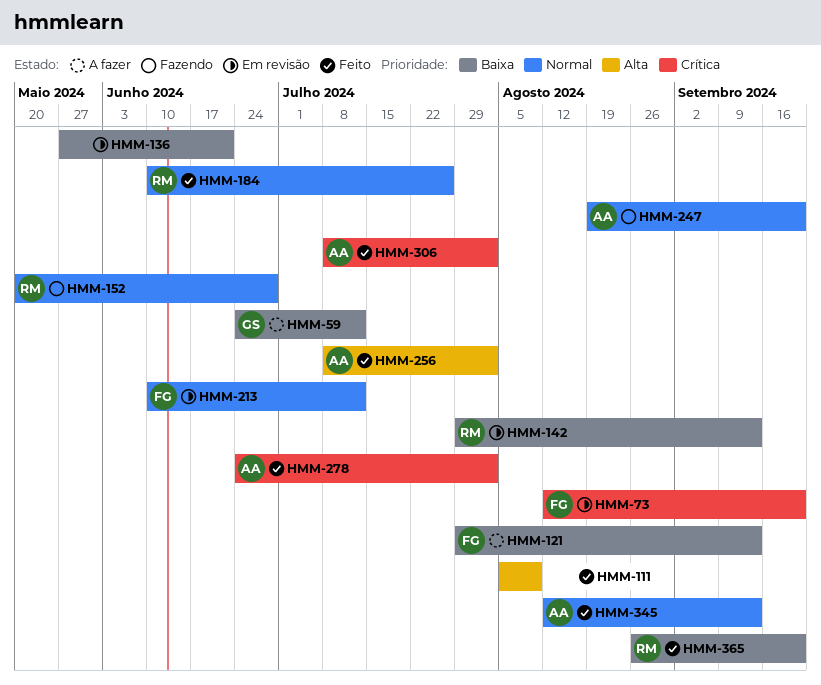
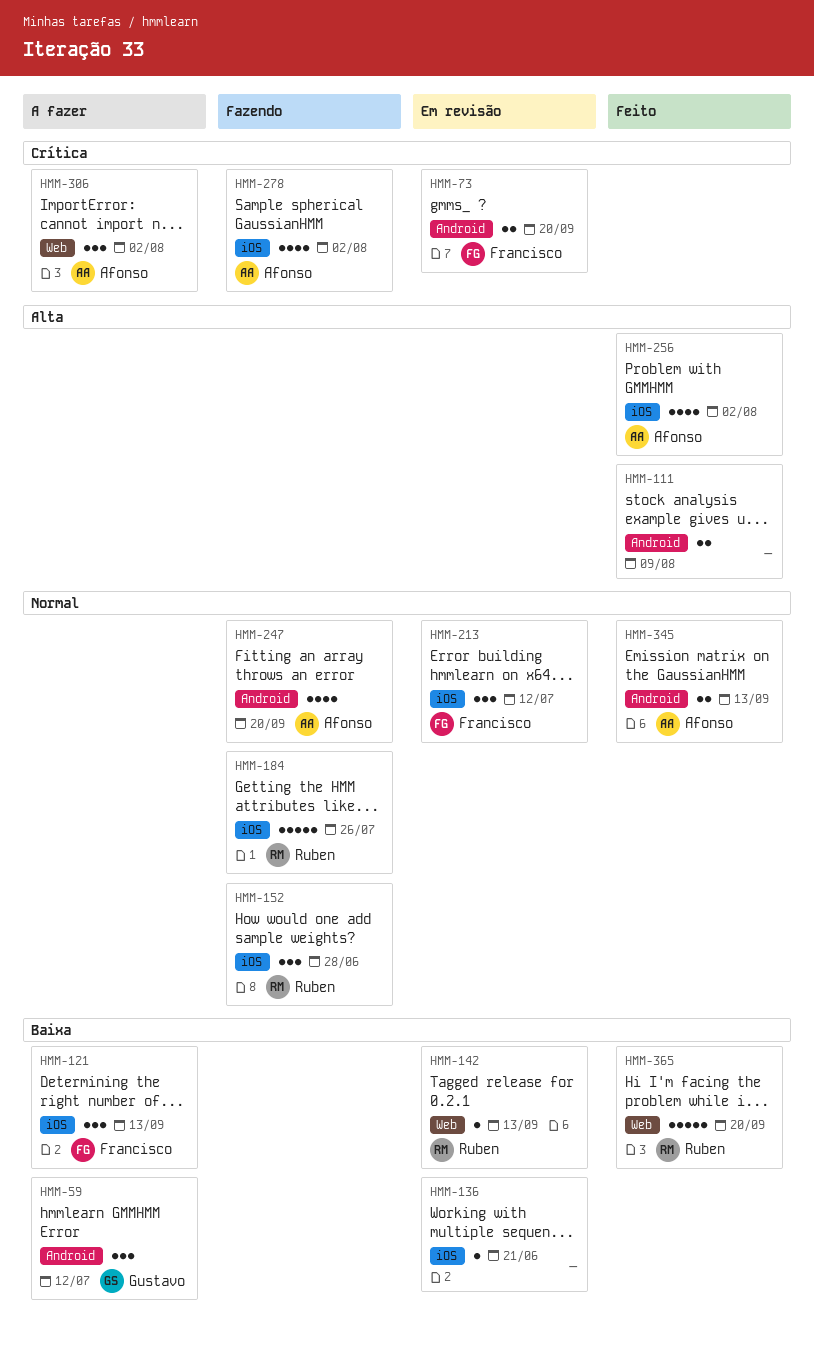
HMM-184, status: Feito -> Fazendo
HMM-278, status: Feito -> Fazendo
HMM-306, status: Feito -> A fazer

